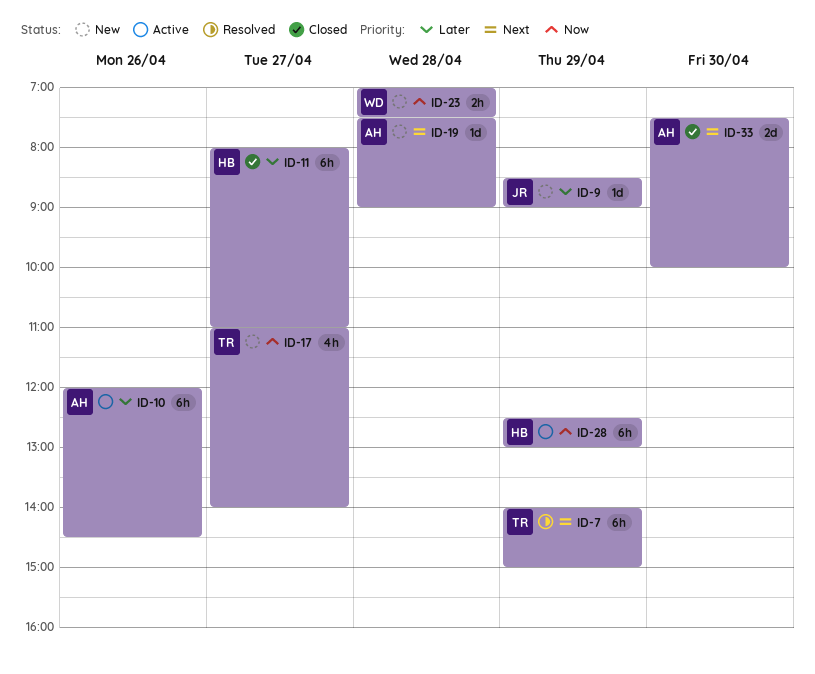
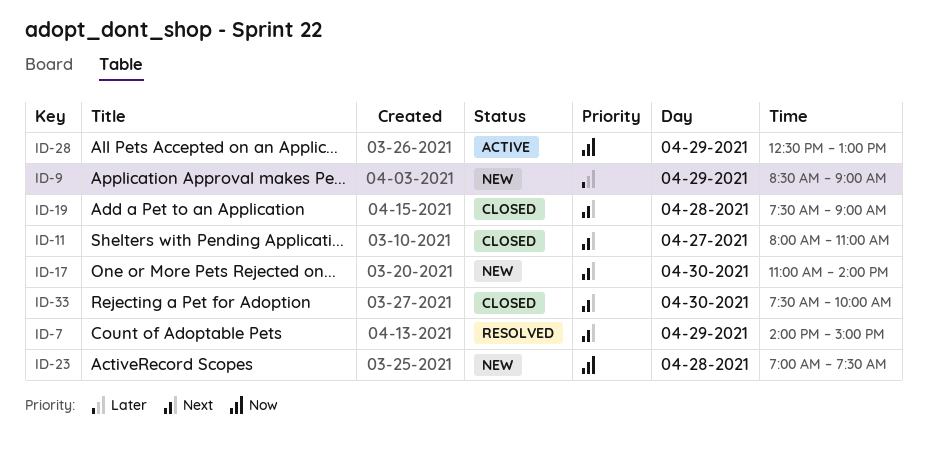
ID-10: present -> none
ID-11, priority: Later -> Next
ID-17, priority: Now -> Next
ID-17, day: Apr 27 -> Apr 30
ID-19, status: New -> Closed

